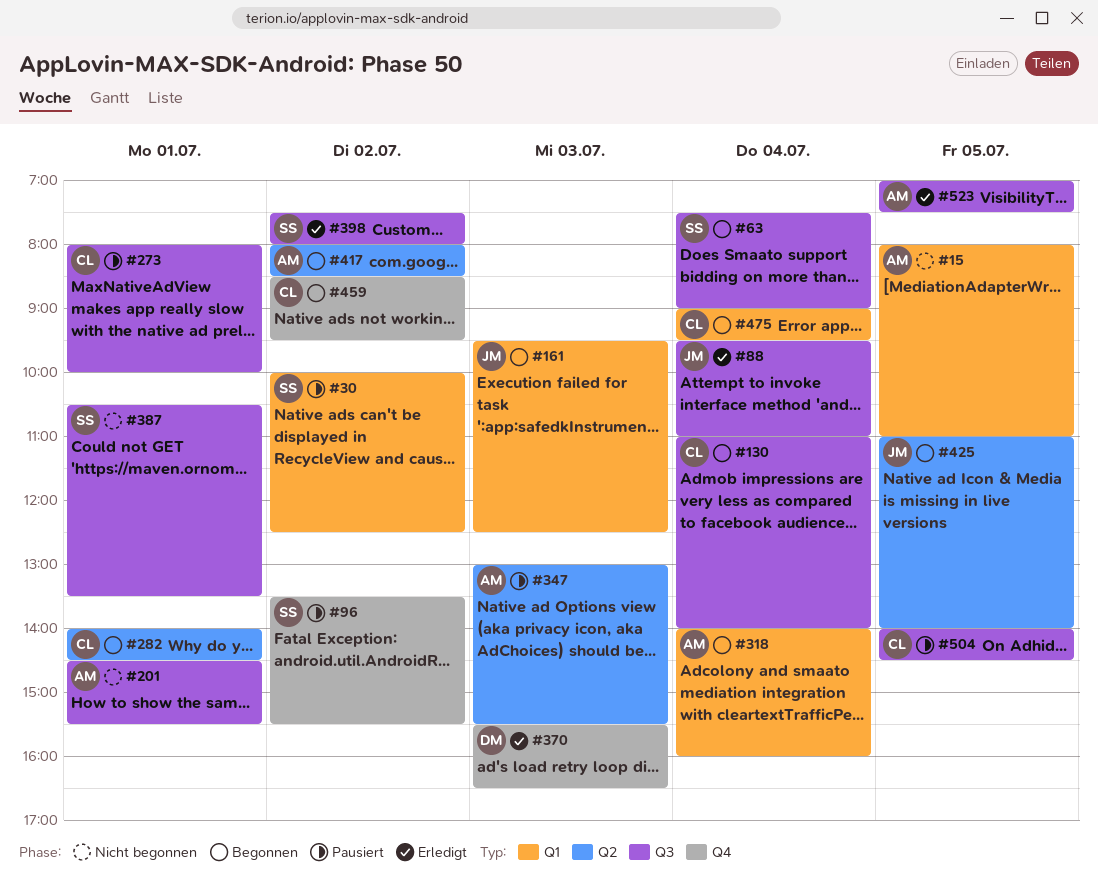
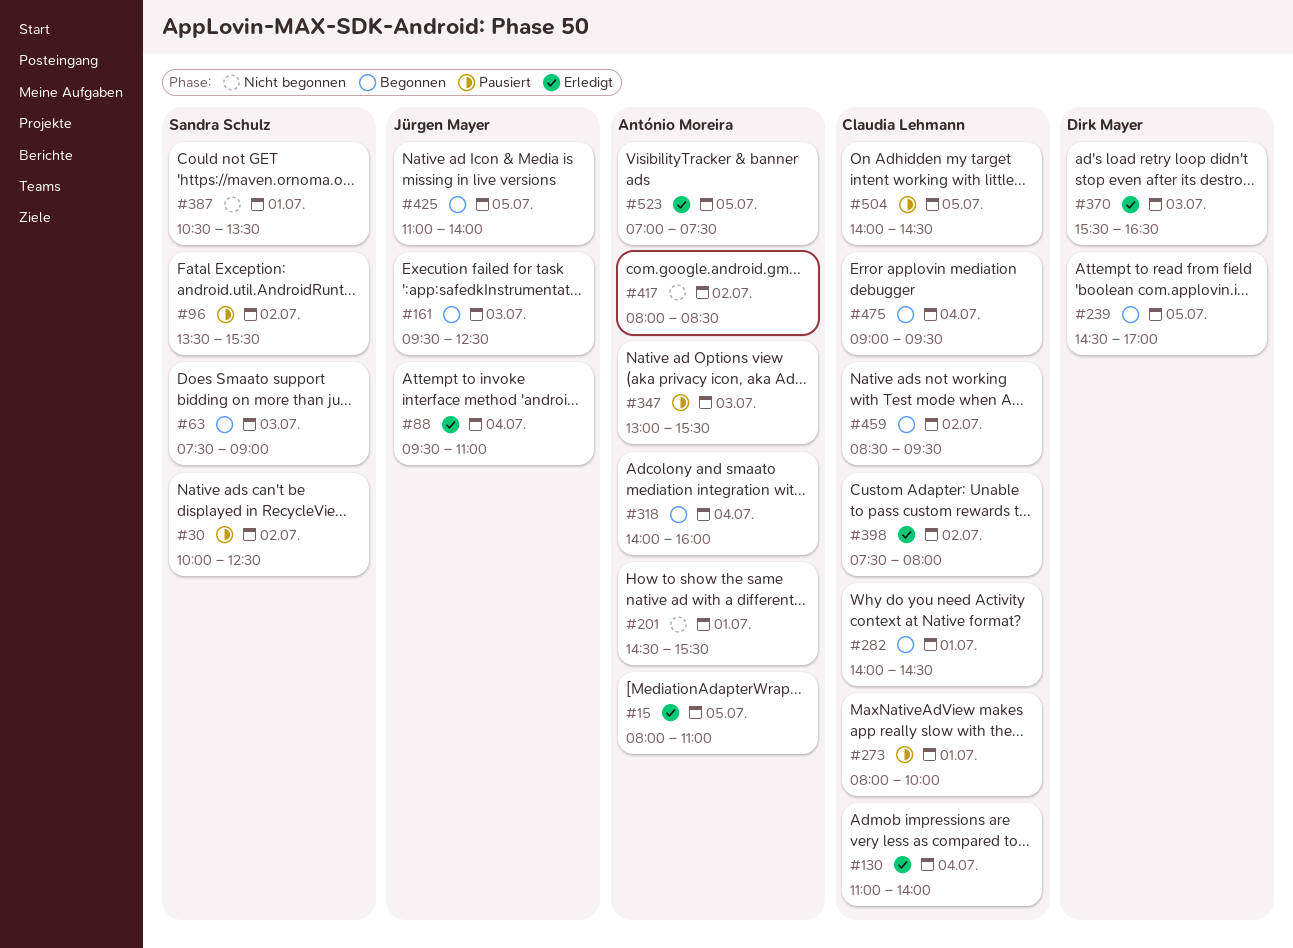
#15, status: Nicht begonnen -> Erledigt
#63, day: Jul 4 -> Jul 3
#130, status: Begonnen -> Erledigt
#239: none -> present
#398, owner: Sandra Schulz -> Claudia Lehmann
#417, status: Begonnen -> Nicht begonnen

